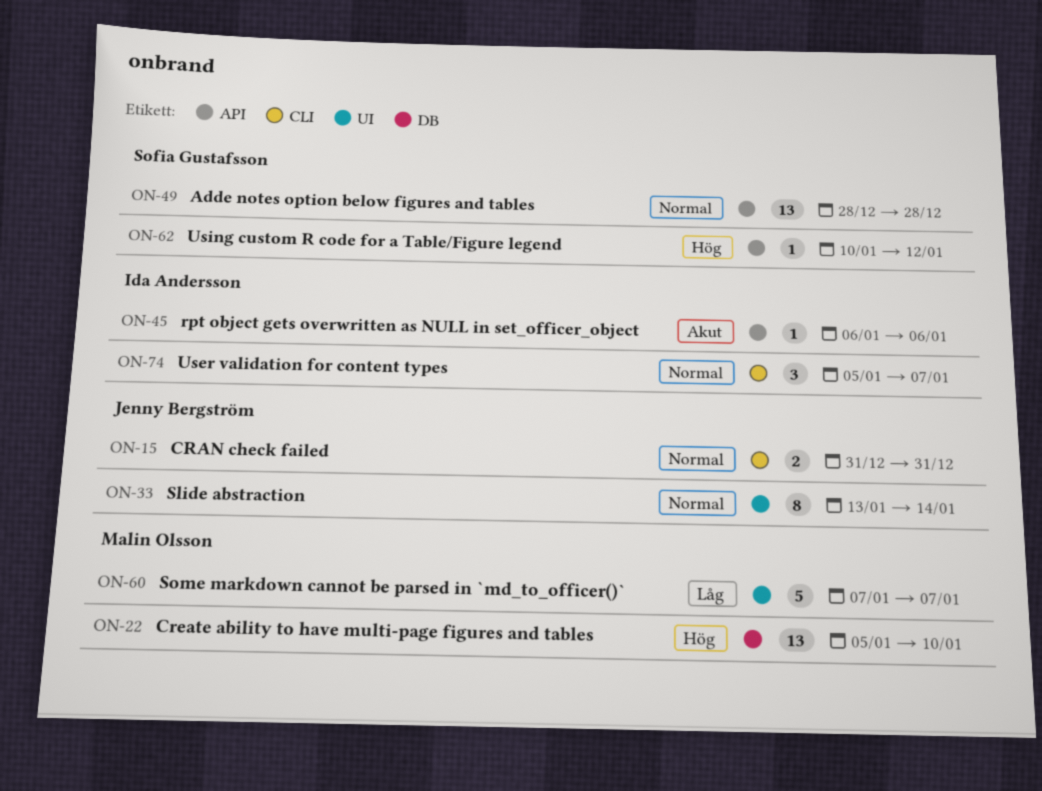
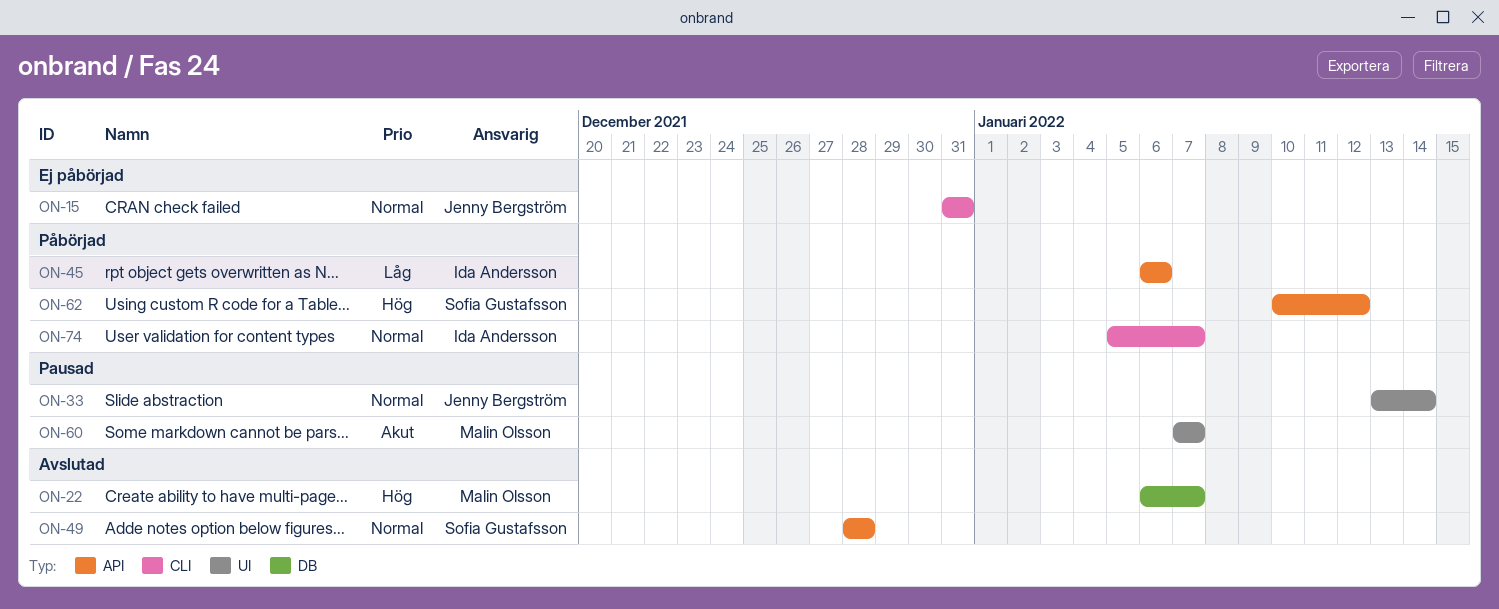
ON-22, start: Jan 5 -> Jan 6
ON-22, due: Jan 10 -> Jan 7
ON-45, priority: Akut -> Låg
ON-60, priority: Låg -> Akut

